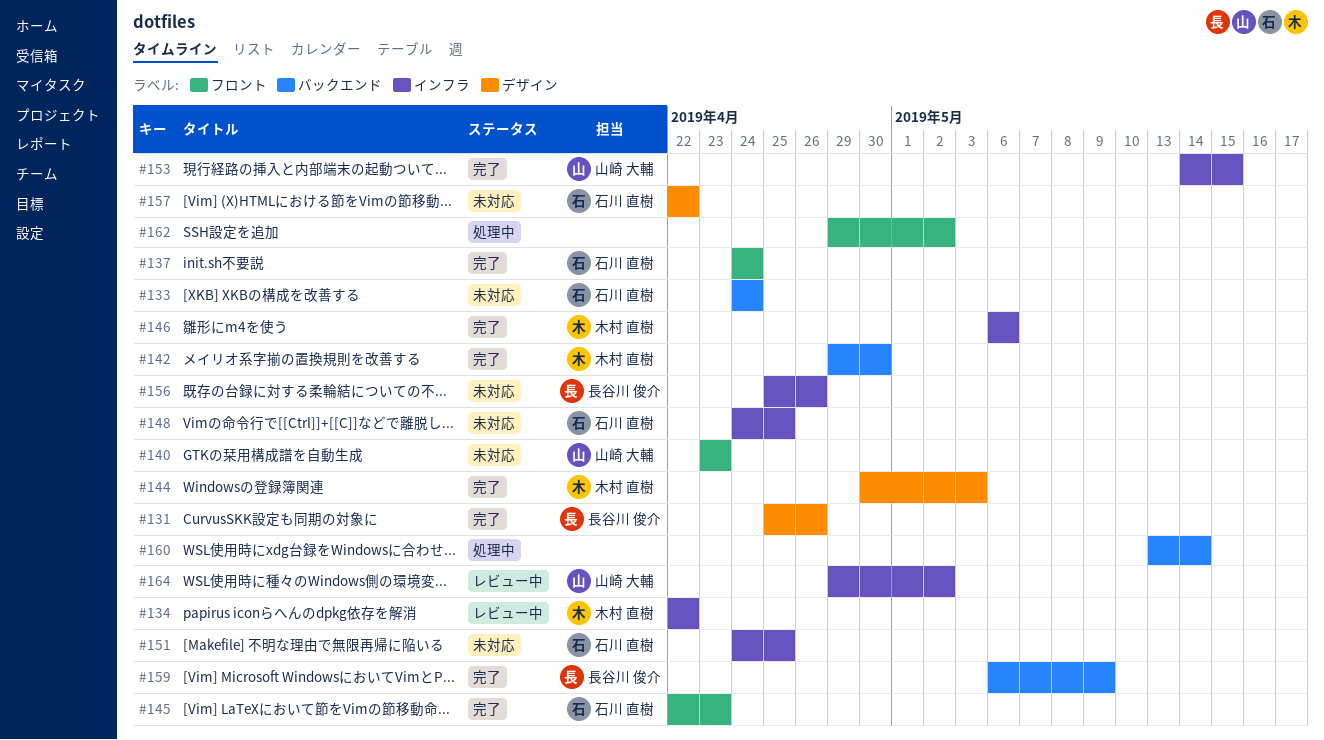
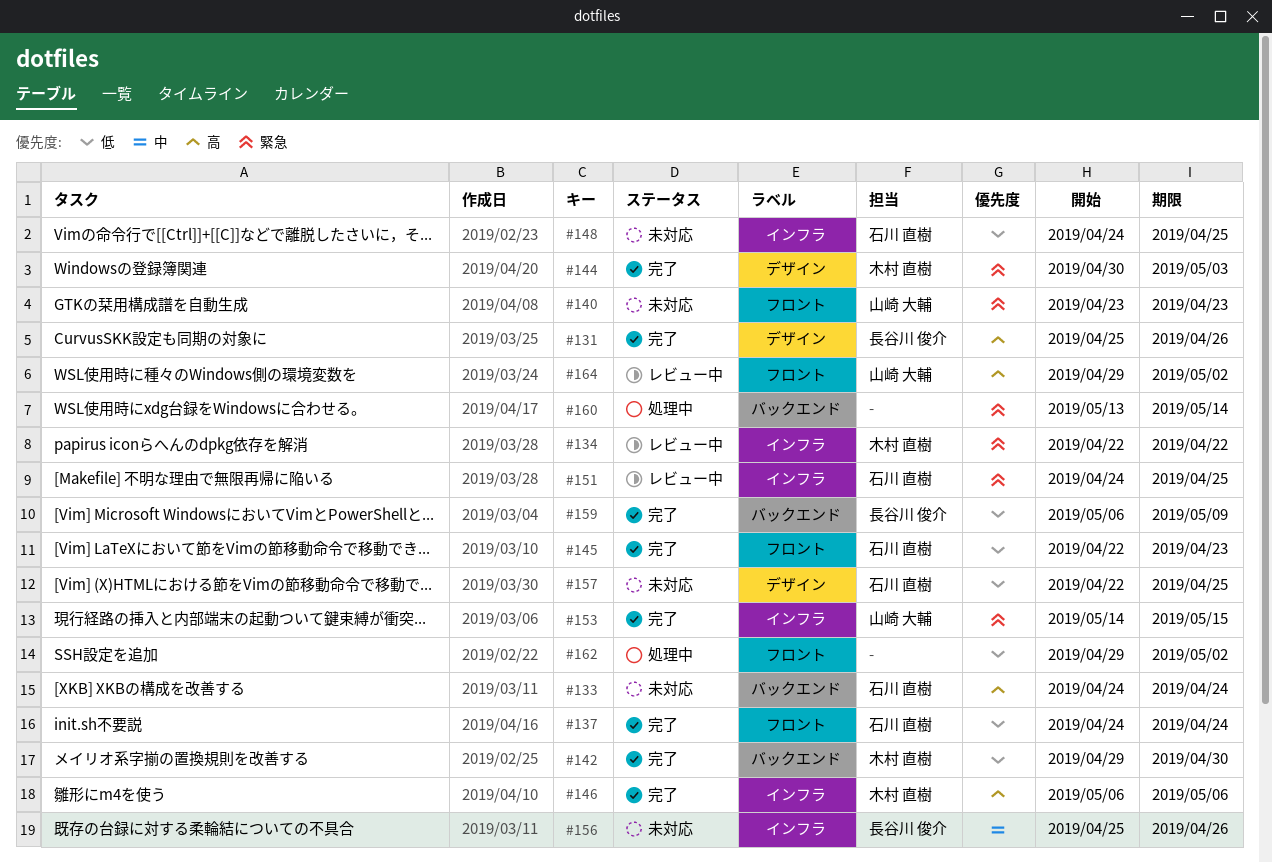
#151, status: 未対応 -> レビュー中
#157, due: Apr 22 -> Apr 25
#164, label: インフラ -> フロント

